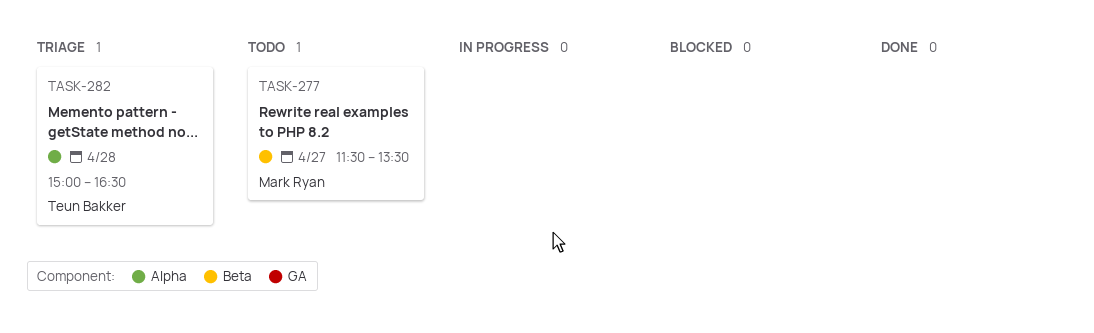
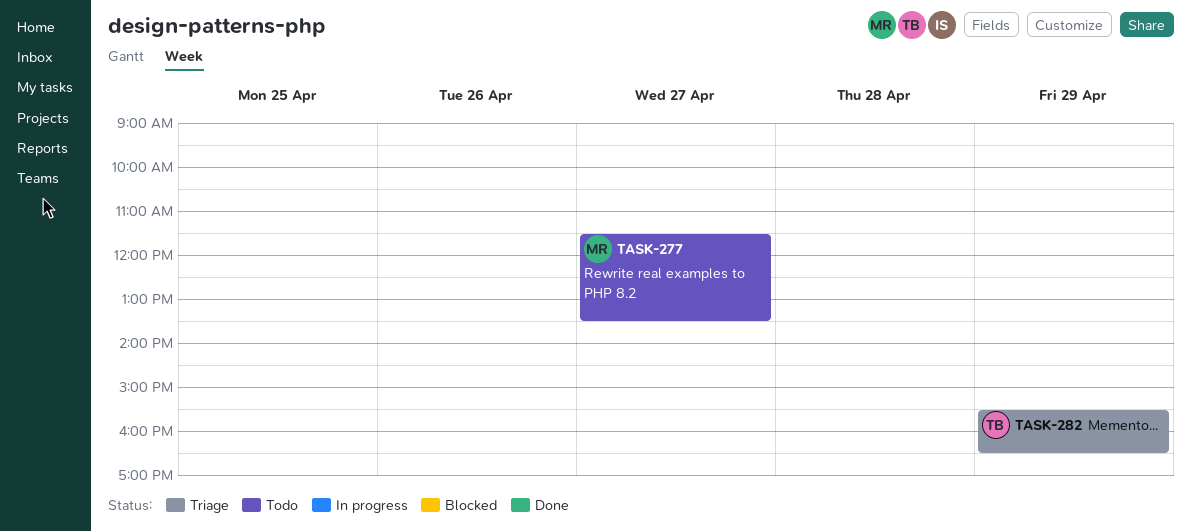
TASK-282, day: Apr 28 -> Apr 29
TASK-282, begins: 15:00 -> 15:30

